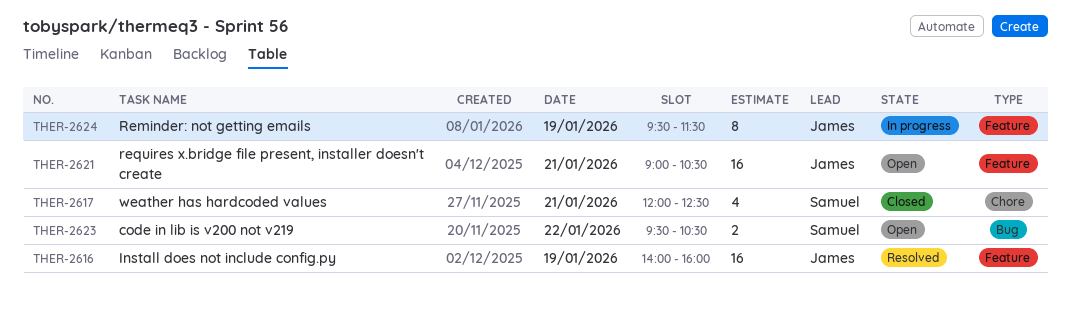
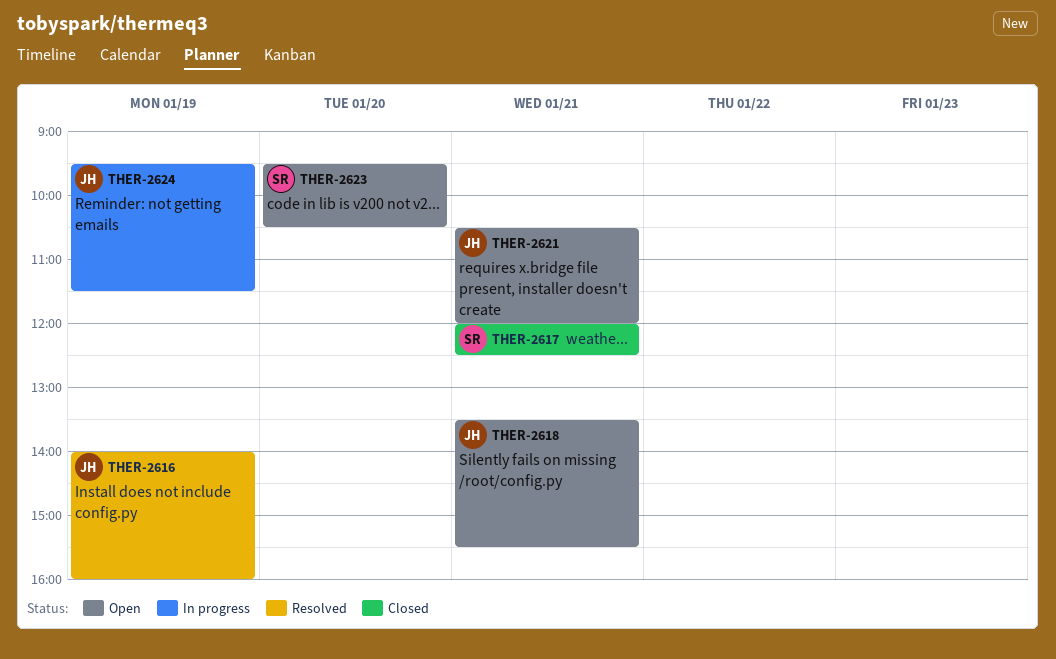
THER-2618: none -> present
THER-2621, begins: 09:00 -> 10:30
THER-2621, ends: 10:30 -> 12:00
THER-2623, day: Jan 22 -> Jan 20

